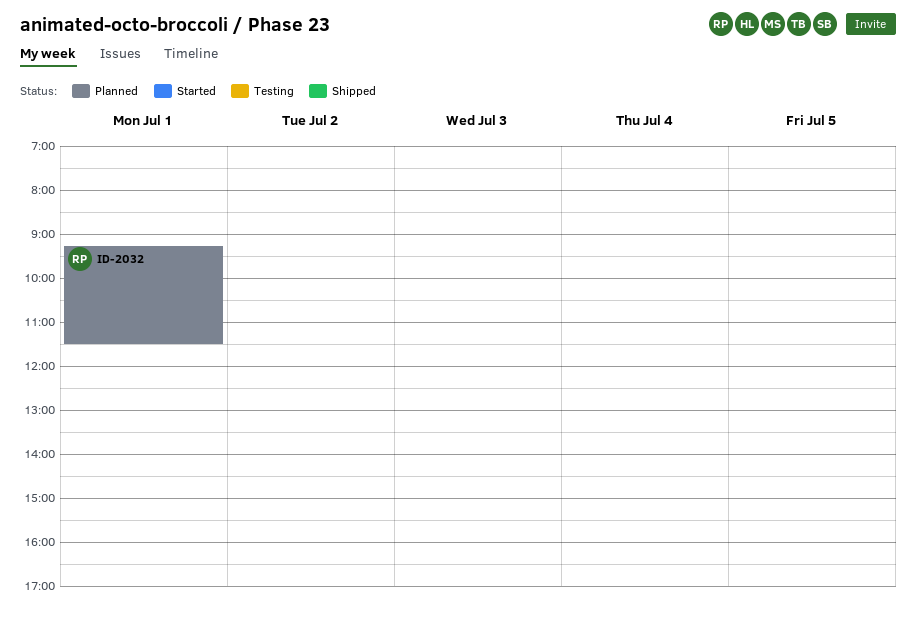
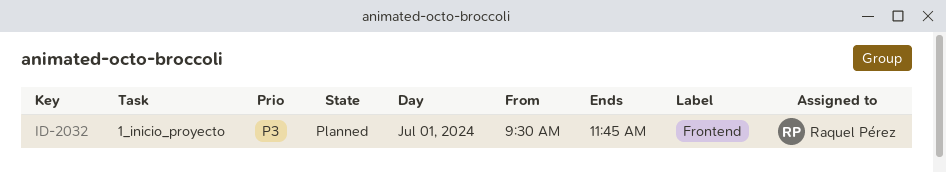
ID-2032, begins: 09:15 -> 09:30
ID-2032, ends: 11:30 -> 11:45

